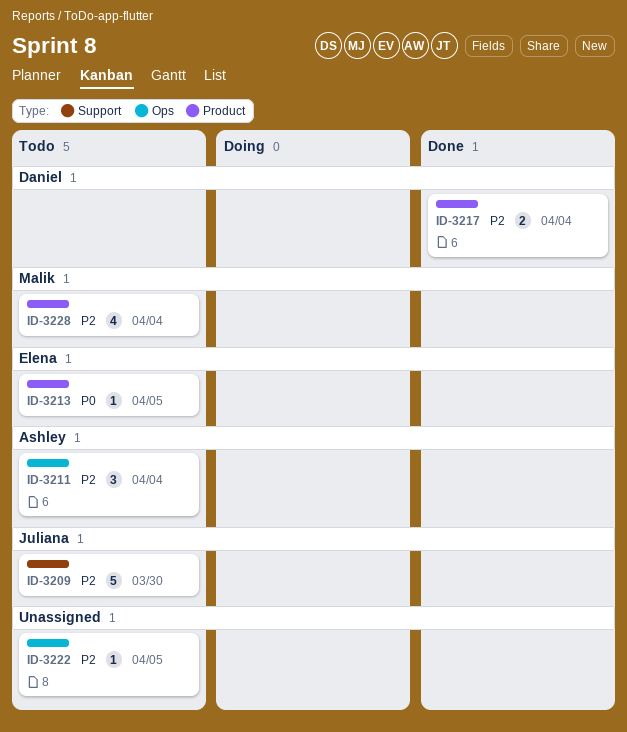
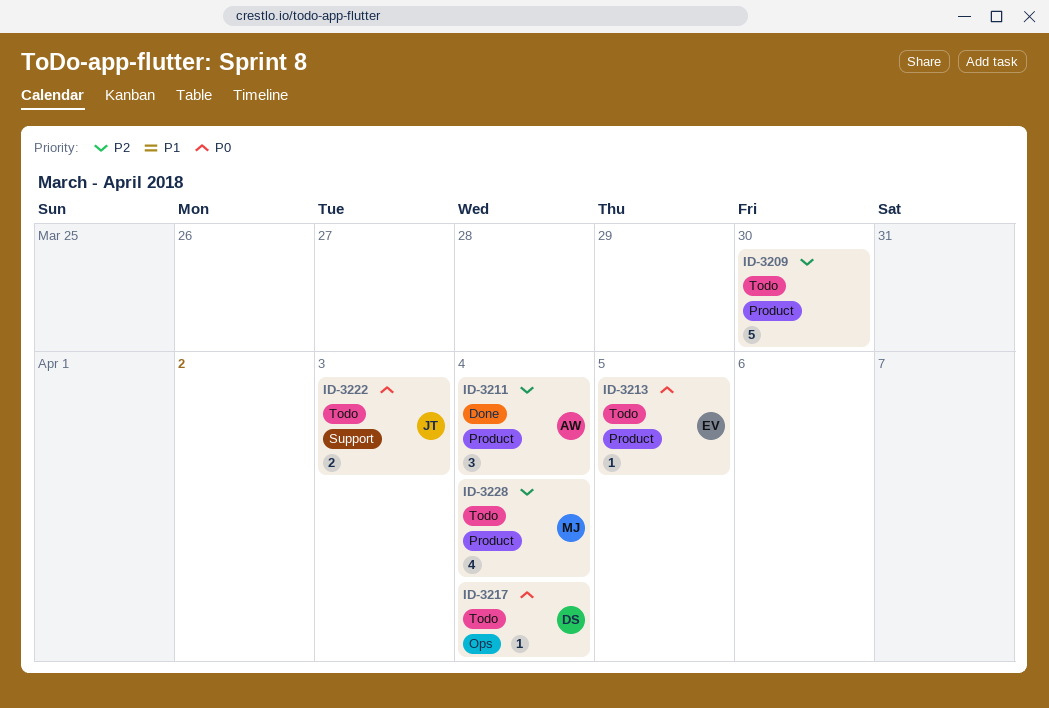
ID-3209, owner: Juliana -> none
ID-3209, label: Support -> Product
ID-3211, status: Todo -> Done
ID-3211, label: Ops -> Product
ID-3217, status: Done -> Todo
ID-3217, priority: P2 -> P0
ID-3217, label: Product -> Ops
ID-3217, estimate: 2 -> 1
ID-3222, owner: none -> Juliana
ID-3222, priority: P2 -> P0
ID-3222, label: Ops -> Support
ID-3222, estimate: 1 -> 2
ID-3222, due: Apr 5 -> Apr 3

